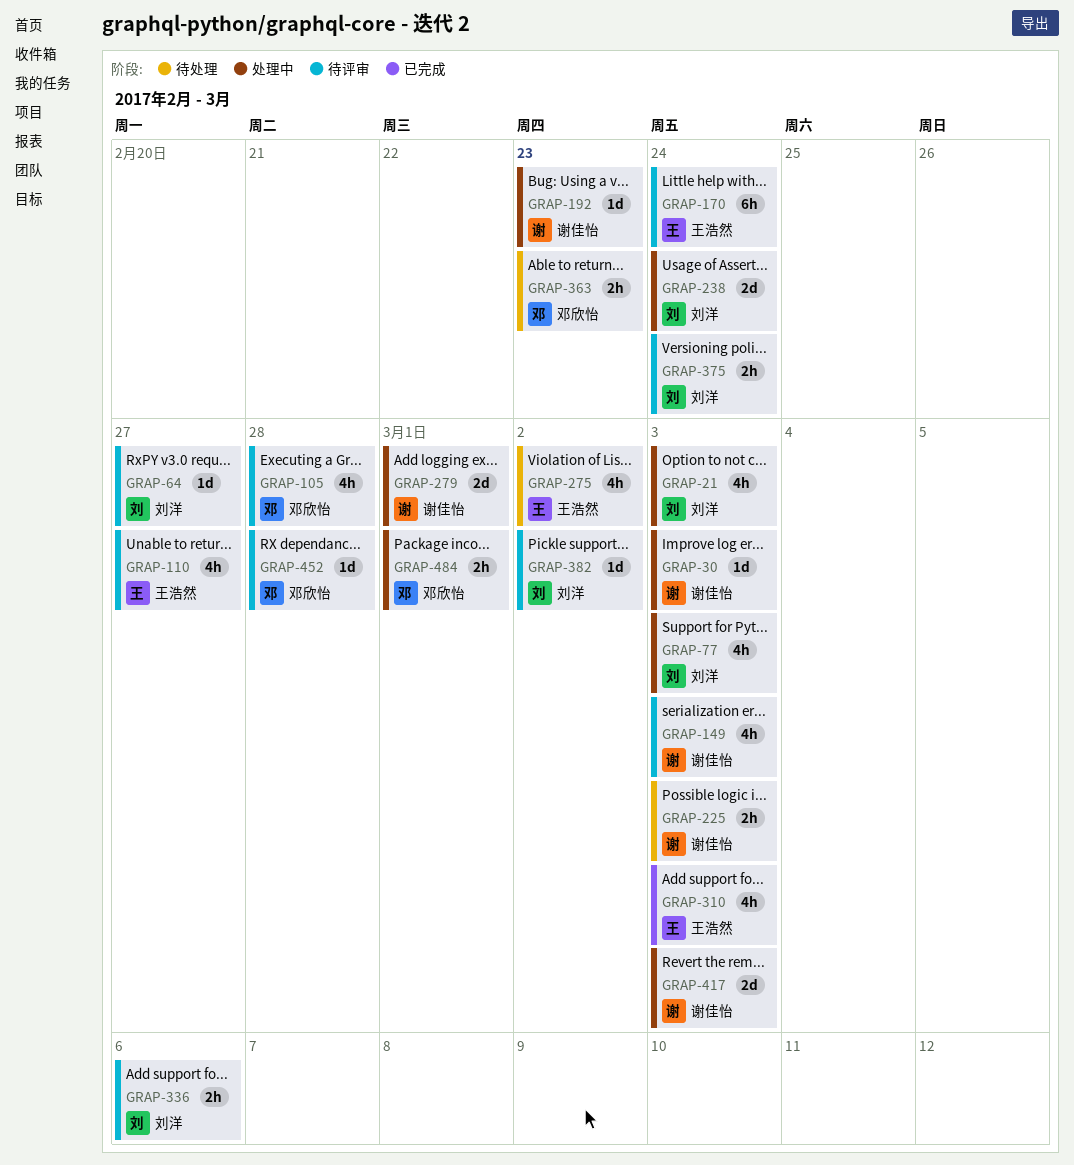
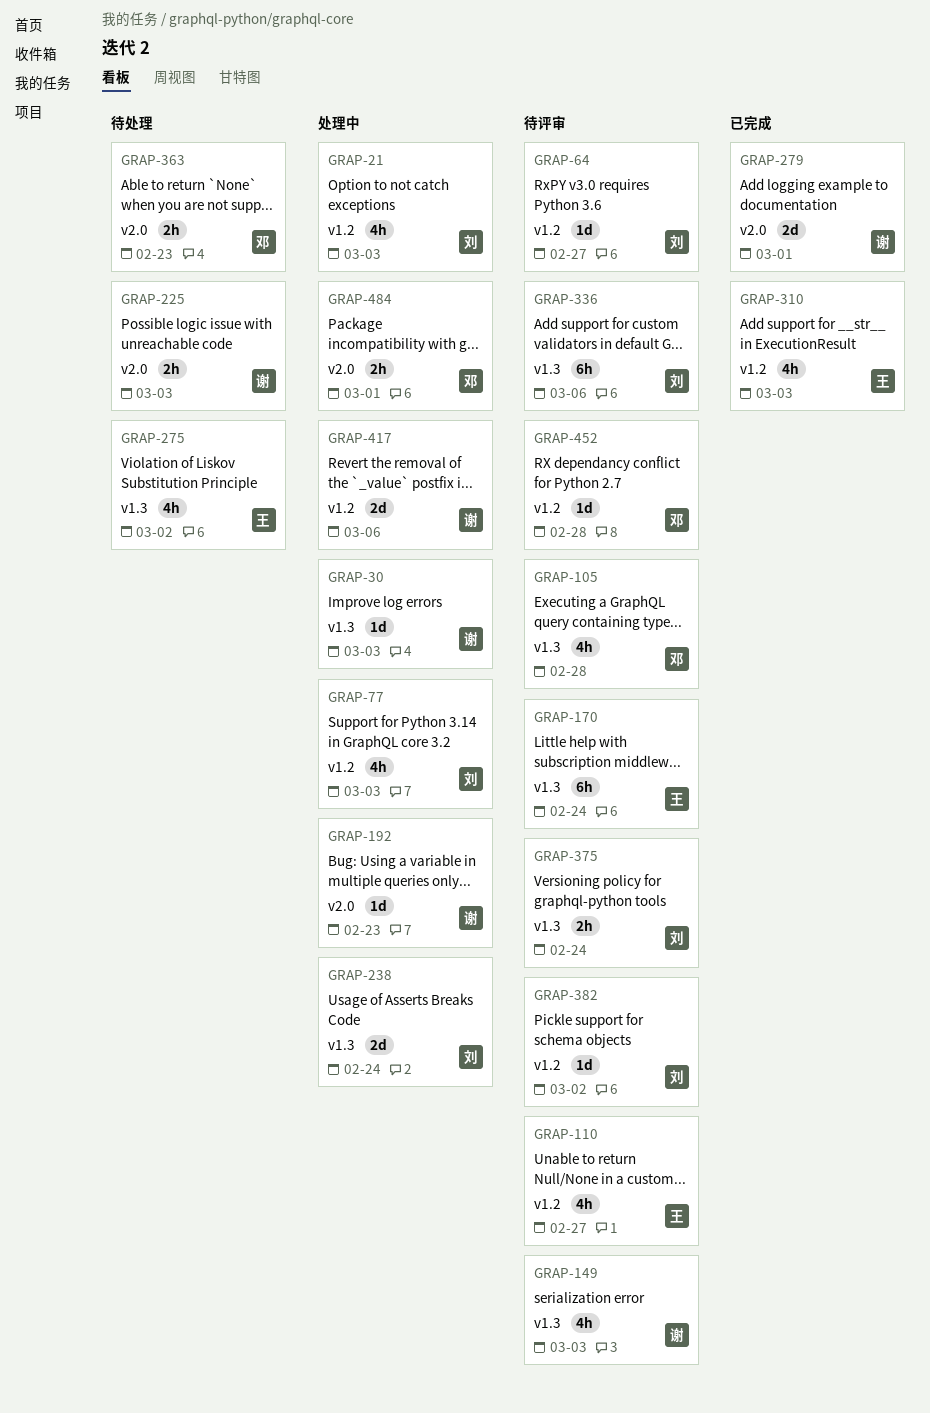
GRAP-279, status: 处理中 -> 已完成
GRAP-336, estimate: 2h -> 6h
GRAP-417, due: Mar 3 -> Mar 6

